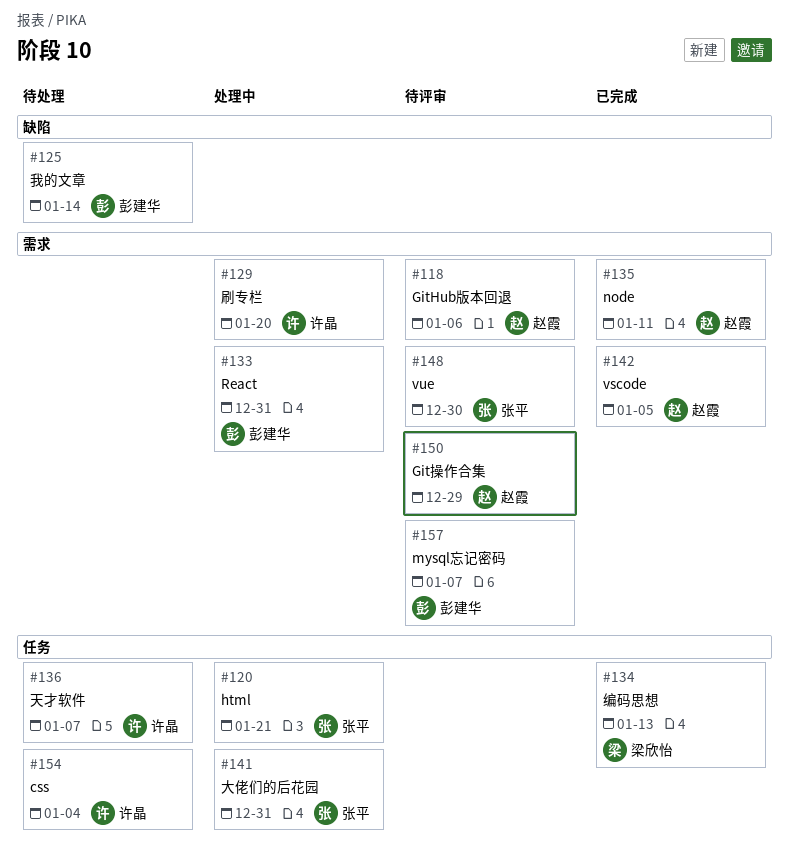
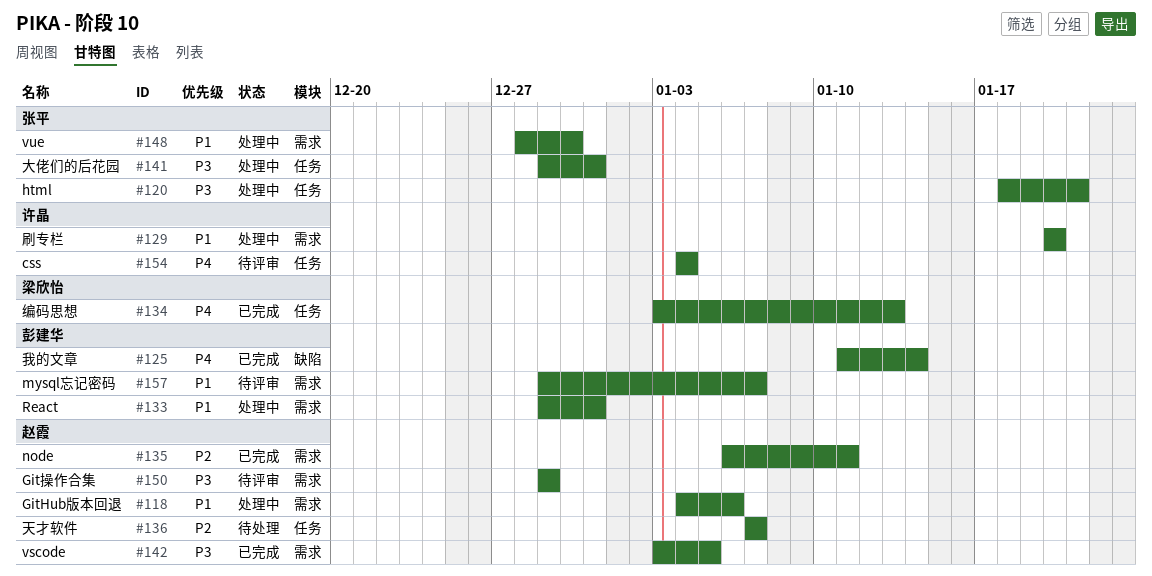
#118, status: 待评审 -> 处理中
#125, status: 待处理 -> 已完成
#136, owner: 许晶 -> 赵霞
#148, status: 待评审 -> 处理中
#154, status: 待处理 -> 待评审

